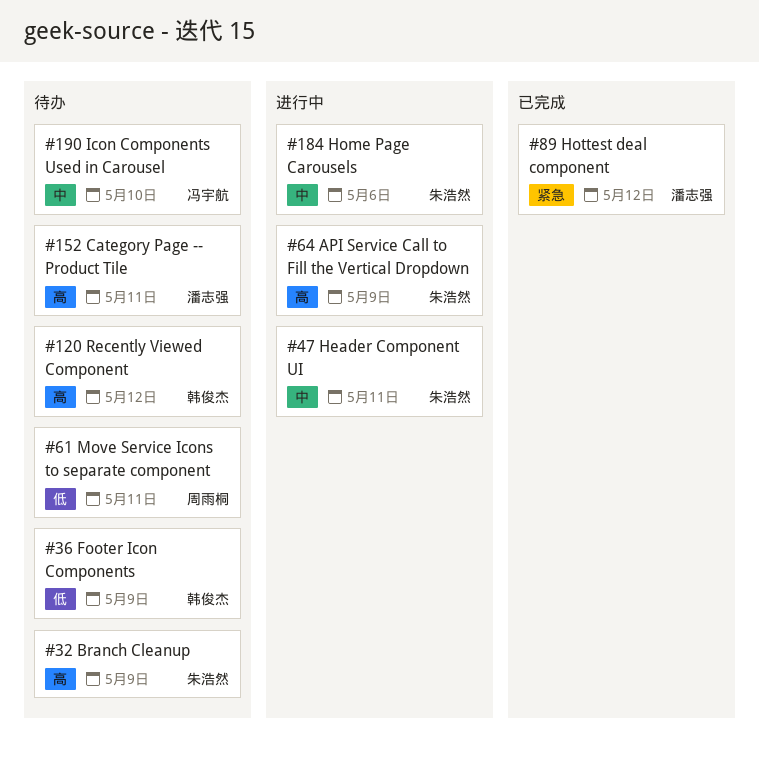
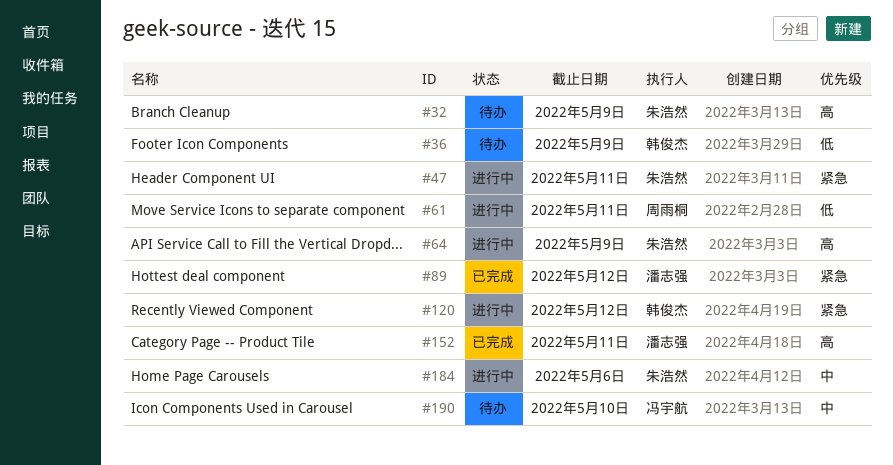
#47, priority: 中 -> 紧急
#61, status: 待办 -> 进行中
#120, status: 待办 -> 进行中
#120, priority: 高 -> 紧急
#152, status: 待办 -> 已完成

